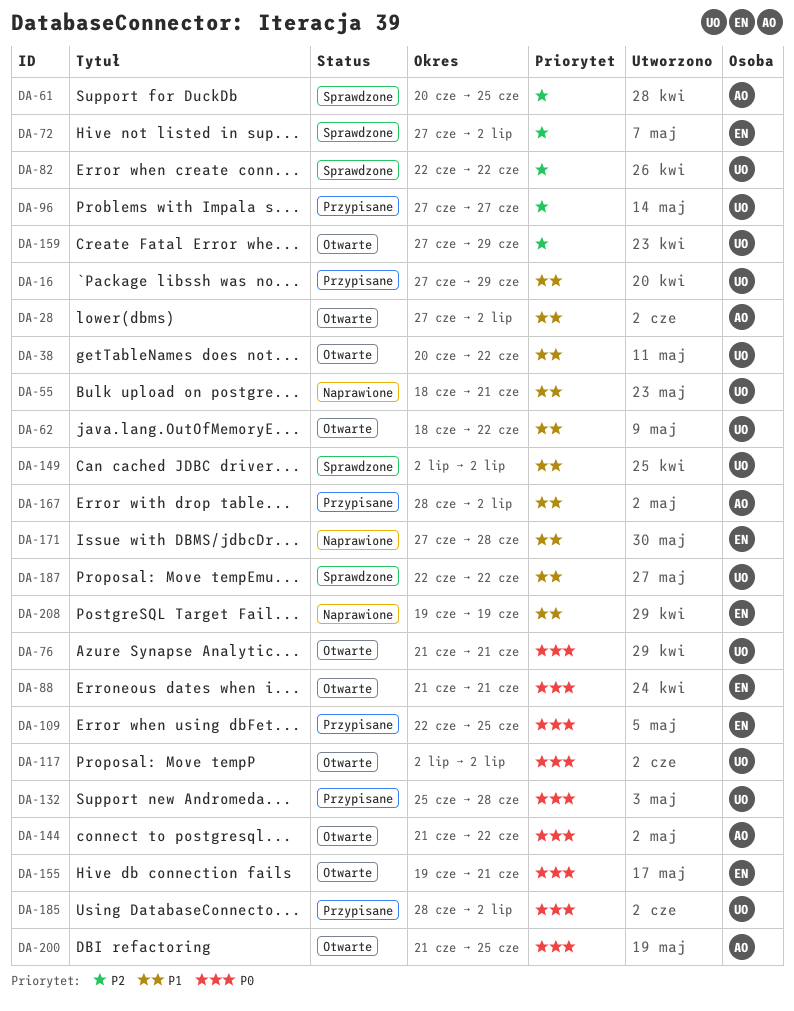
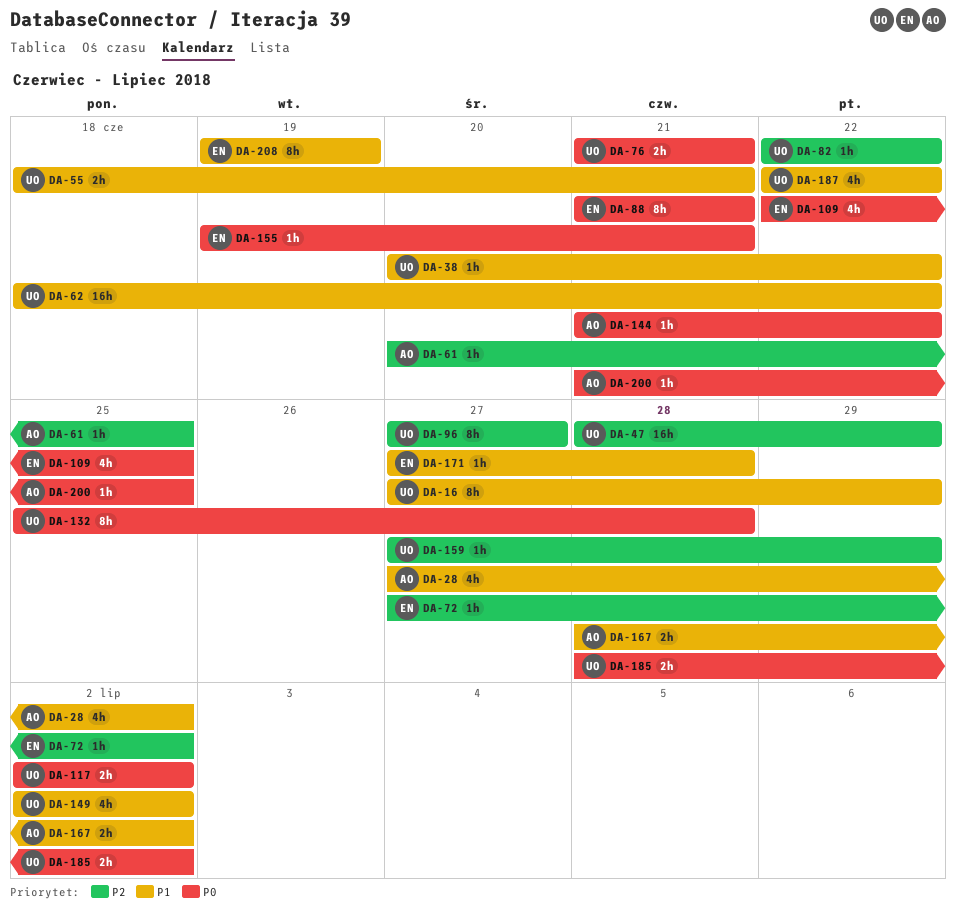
DA-47: none -> present

